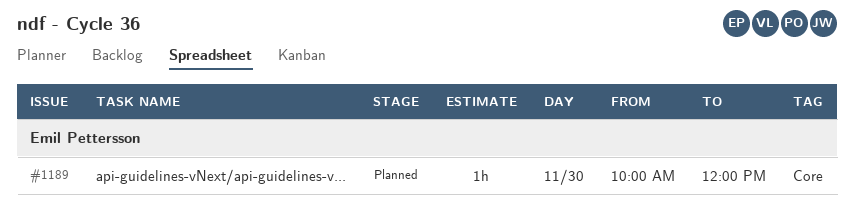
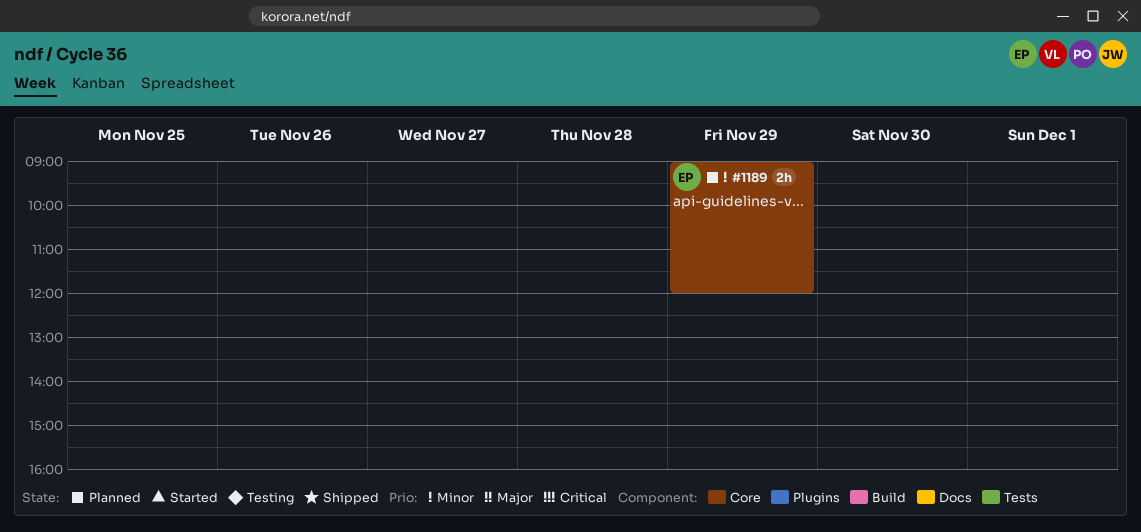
#1189, estimate: 1h -> 2h
#1189, day: Nov 30 -> Nov 29
#1189, begins: 10:00 -> 09:00

